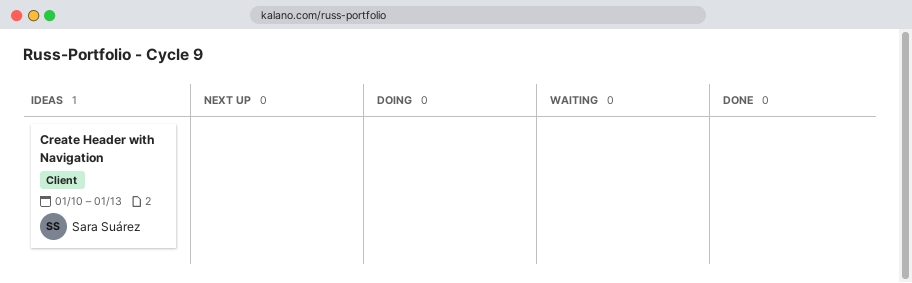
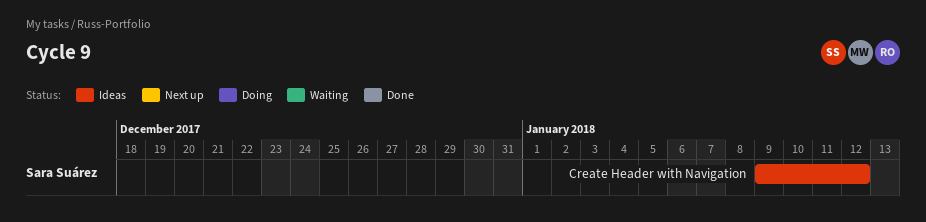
Create Header with Navigation, start: Jan 10 -> Jan 9
Create Header with Navigation, due: Jan 13 -> Jan 12

